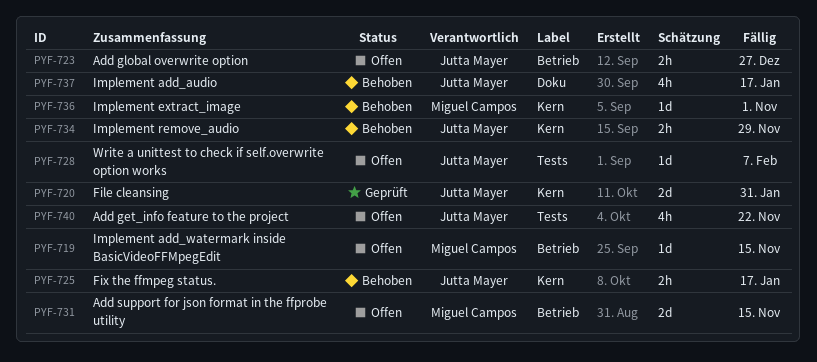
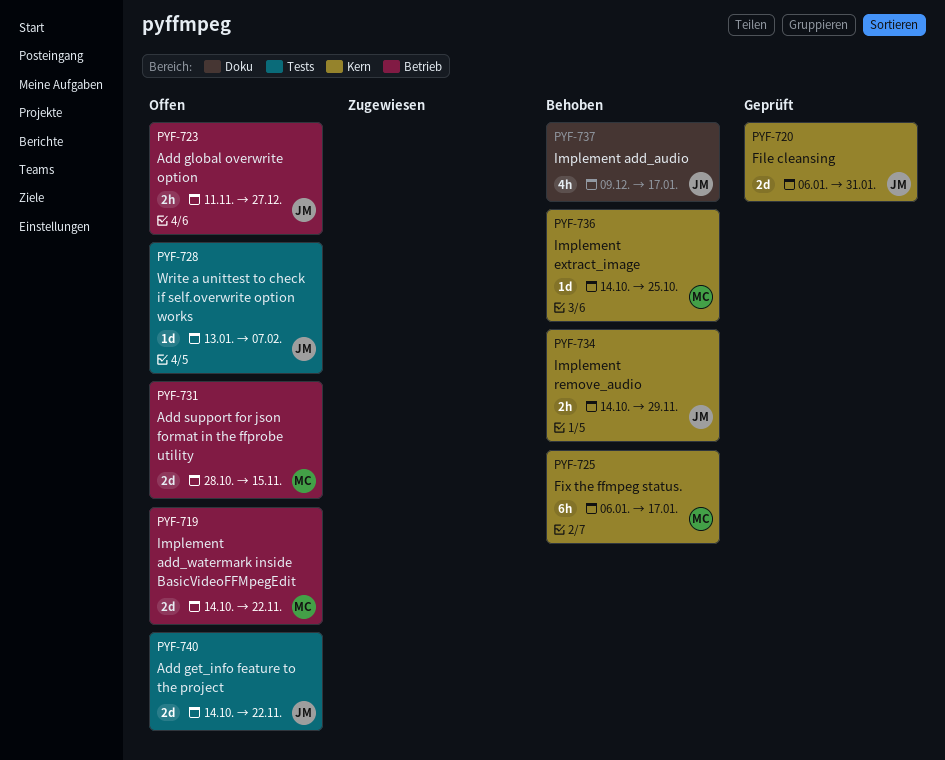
PYF-719, estimate: 1d -> 2d
PYF-719, due: Nov 15 -> Nov 22
PYF-725, owner: Jutta Mayer -> Miguel Campos
PYF-725, estimate: 2h -> 6h
PYF-736, due: Nov 1 -> Oct 25
PYF-740, estimate: 4h -> 2d

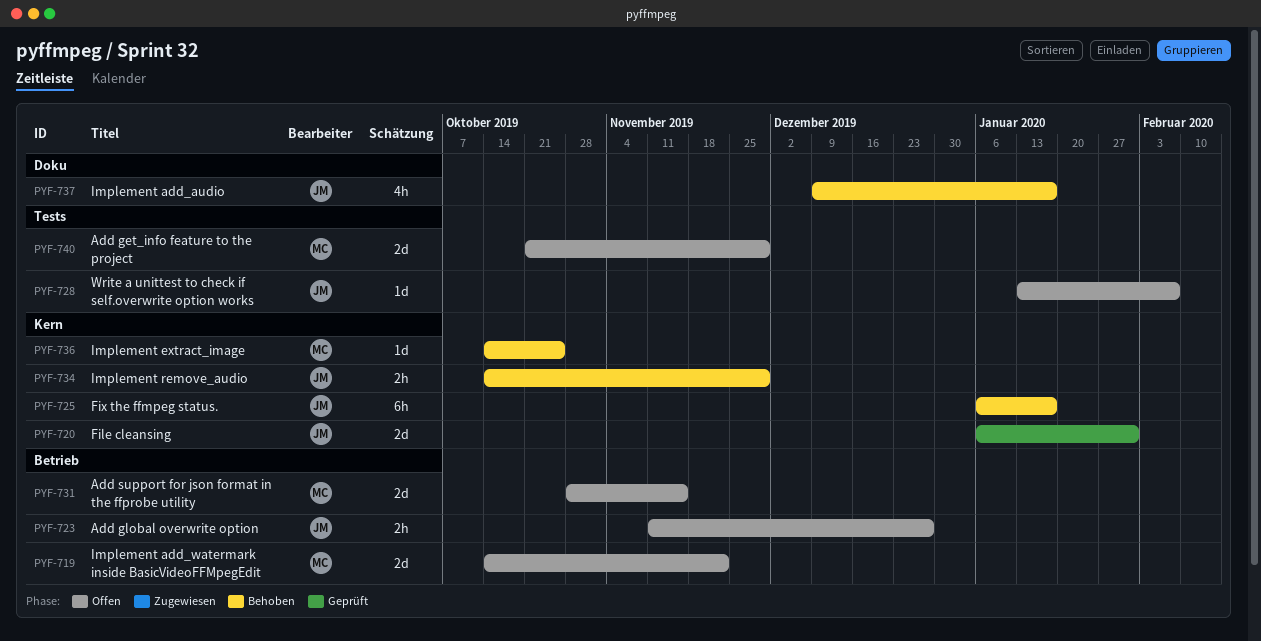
PYF-725, owner: MC -> JM
PYF-740, owner: JM -> MC
PYF-740, start: Oct 14 -> Oct 21
PYF-740, due: Nov 22 -> Nov 29

